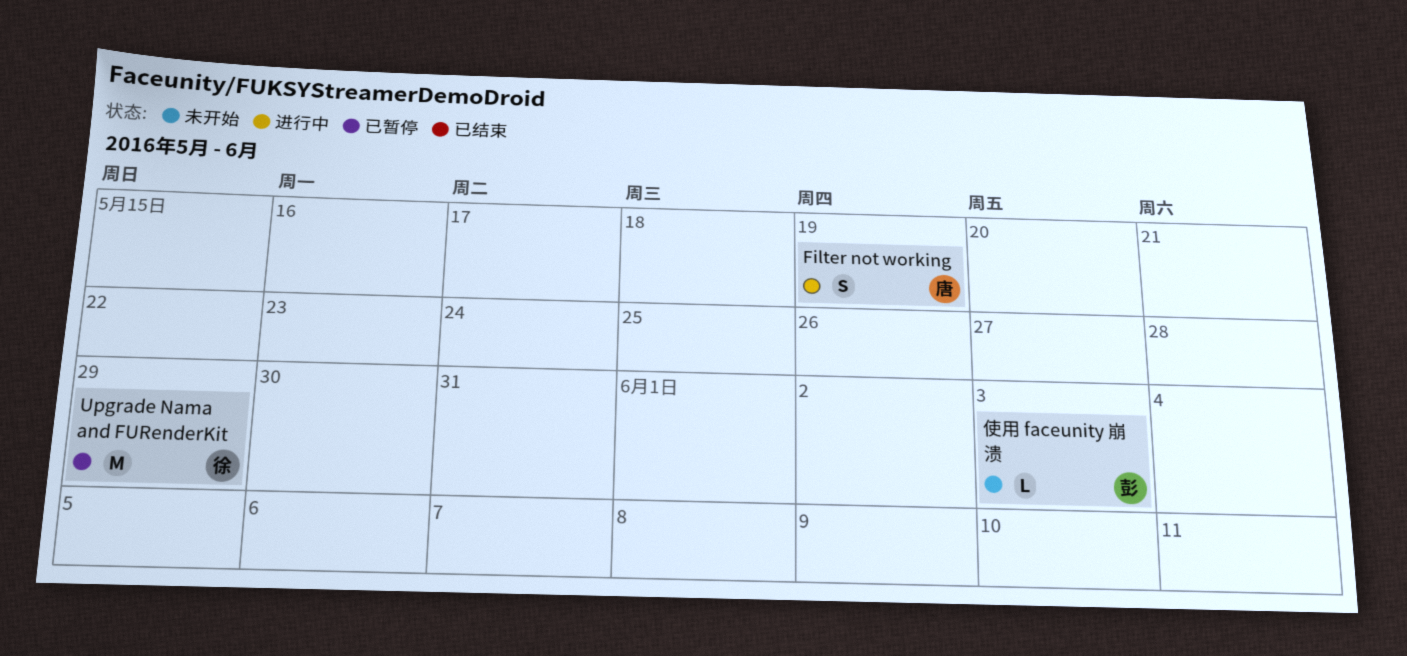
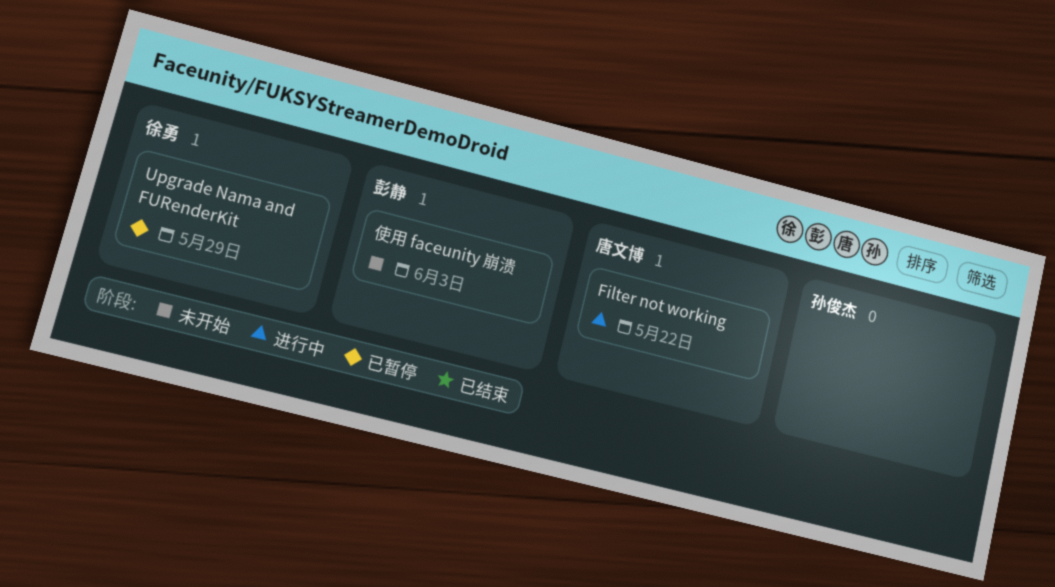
Filter not working, due: May 19 -> May 22

